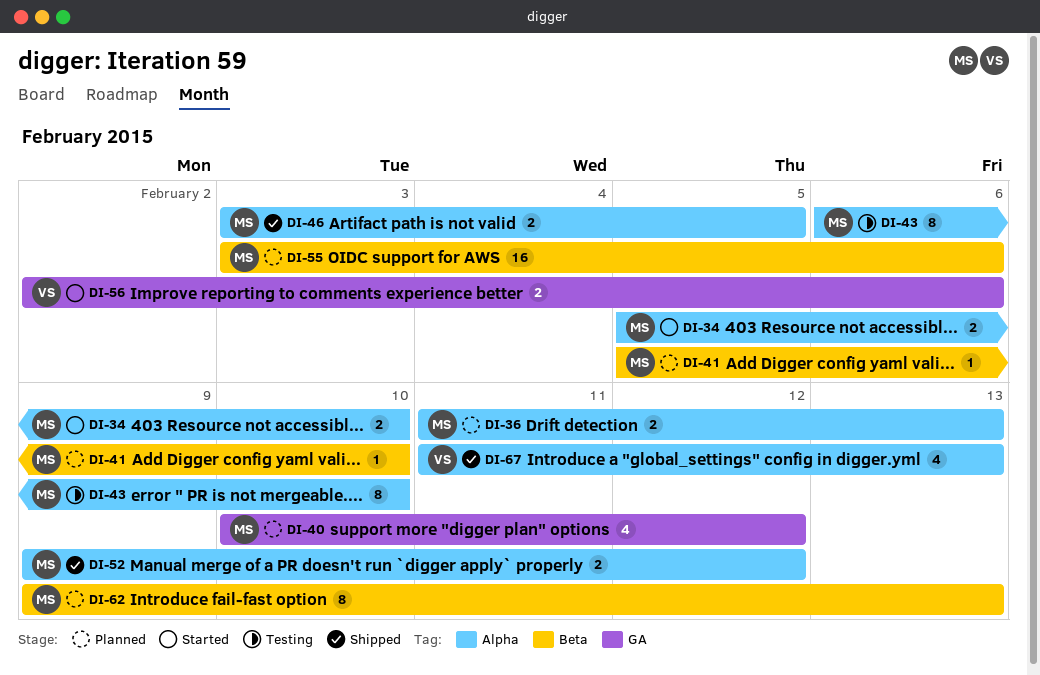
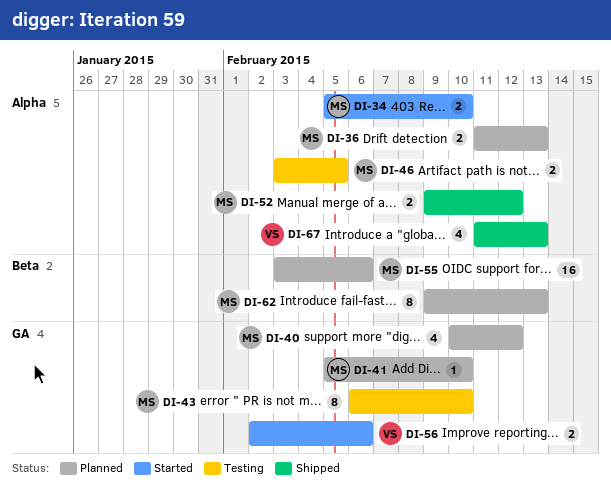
DI-41, label: Beta -> GA
DI-43, label: Alpha -> GA
DI-46, status: Shipped -> Testing

